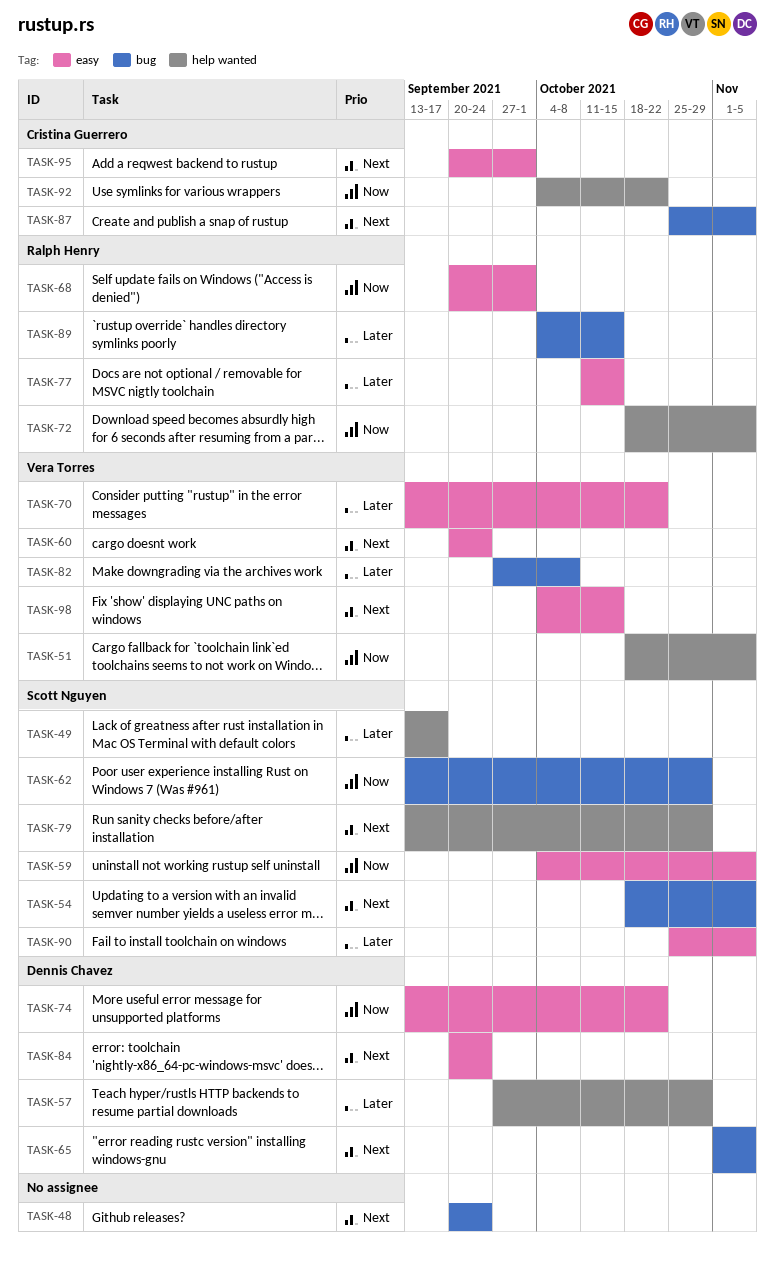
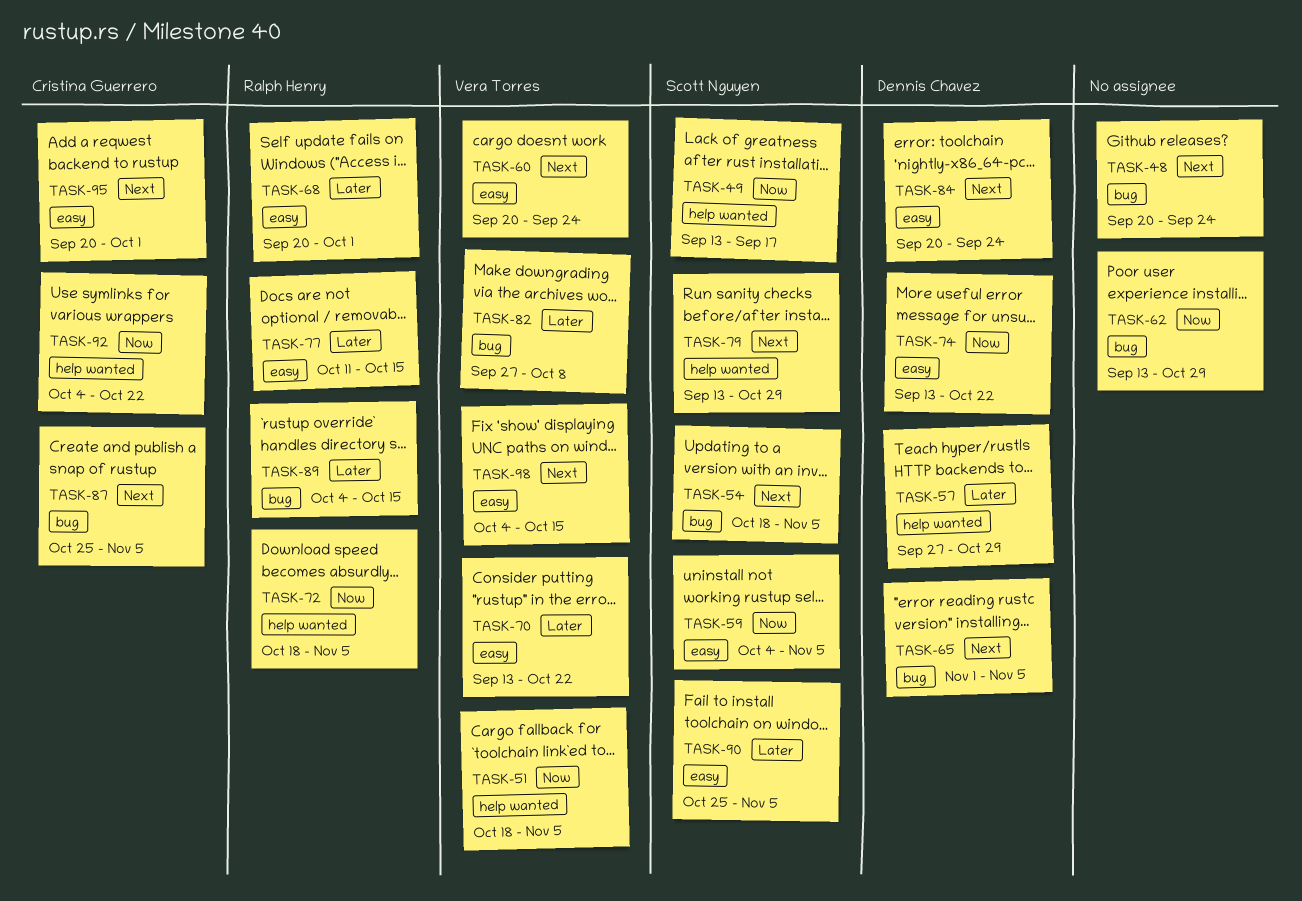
TASK-49, priority: Later -> Now
TASK-62, owner: Scott Nguyen -> none
TASK-68, priority: Now -> Later

